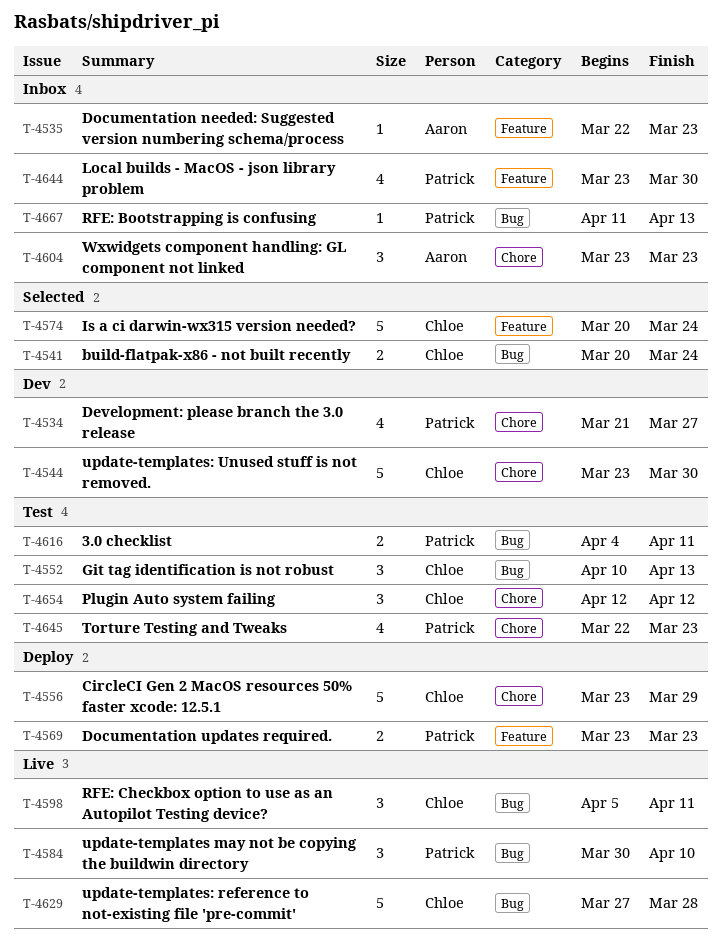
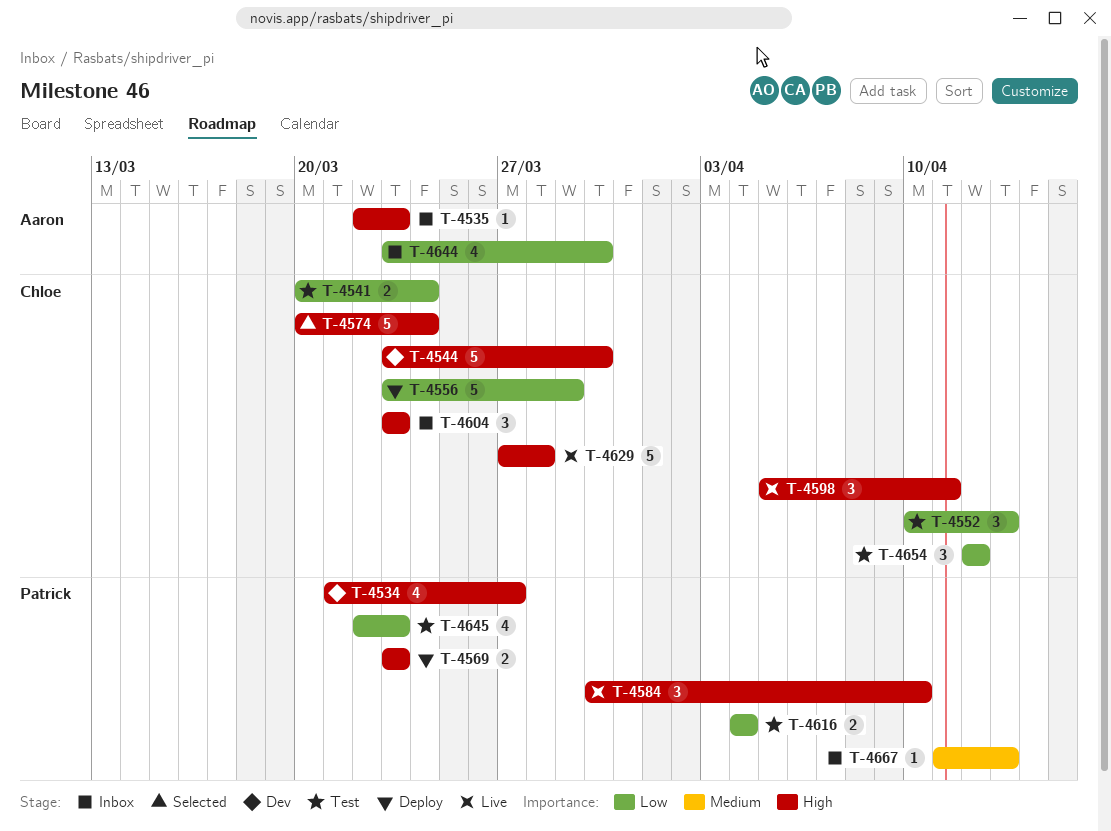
T-4541, status: Selected -> Test
T-4604, owner: Aaron -> Chloe
T-4616, due: Apr 11 -> Apr 4
T-4644, owner: Patrick -> Aaron

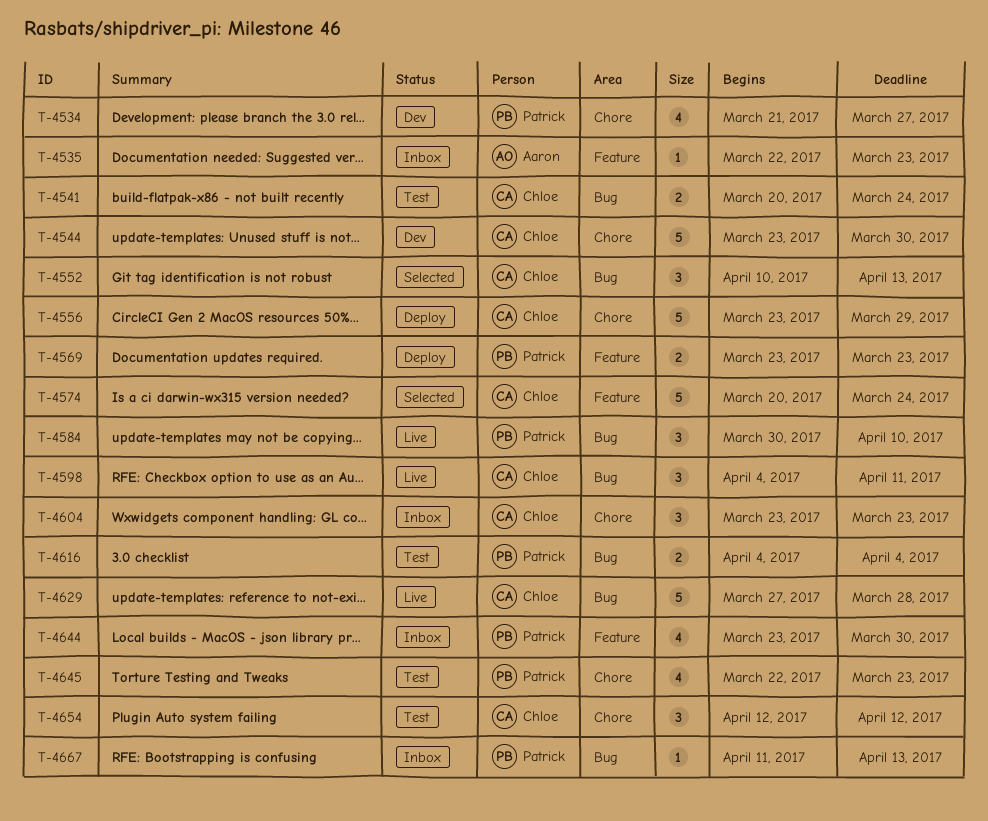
T-4552, status: Test -> Selected
T-4598, start: Apr 5 -> Apr 4
T-4644, owner: Aaron -> Patrick

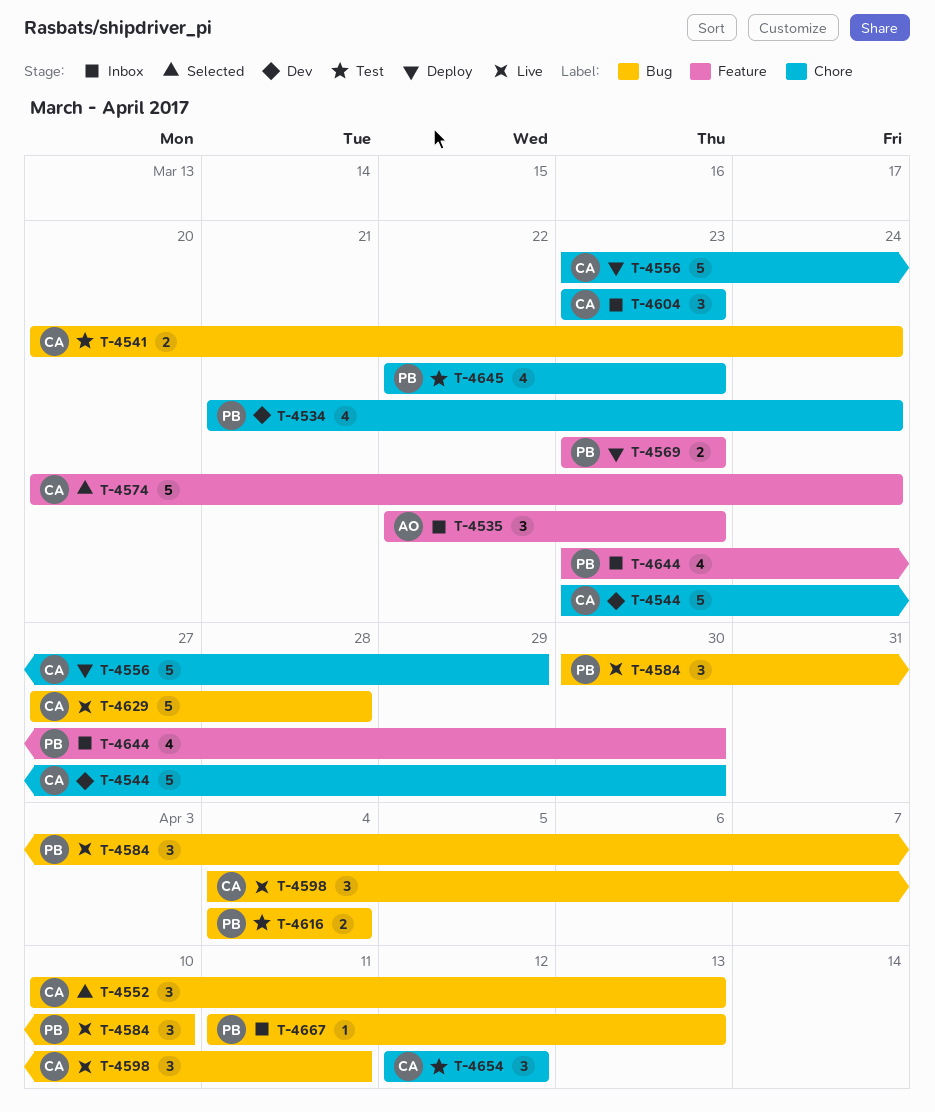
T-4534, due: Mar 27 -> Mar 24
T-4535, estimate: 1 -> 3

